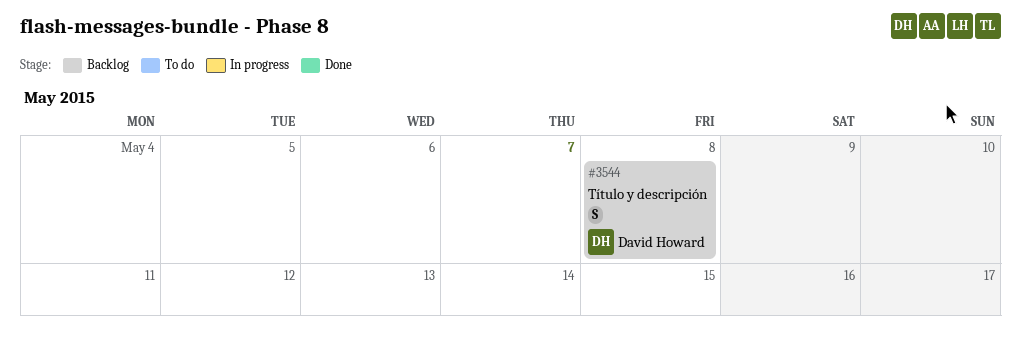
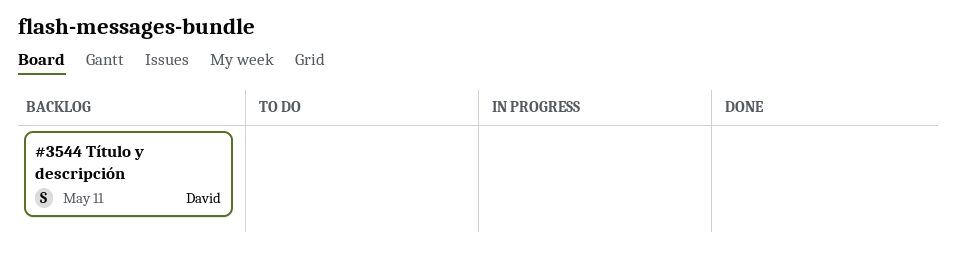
#3544, due: May 8 -> May 11

